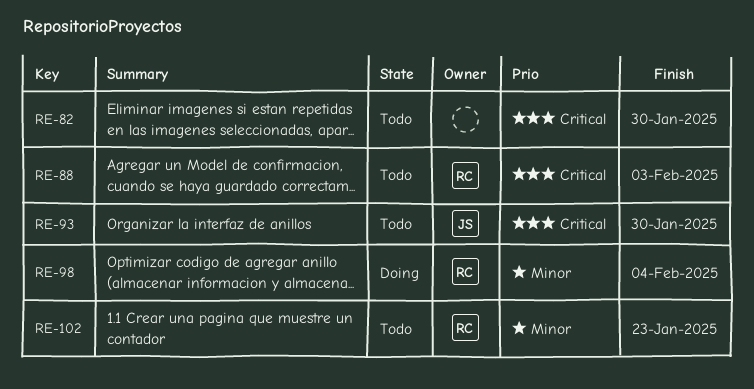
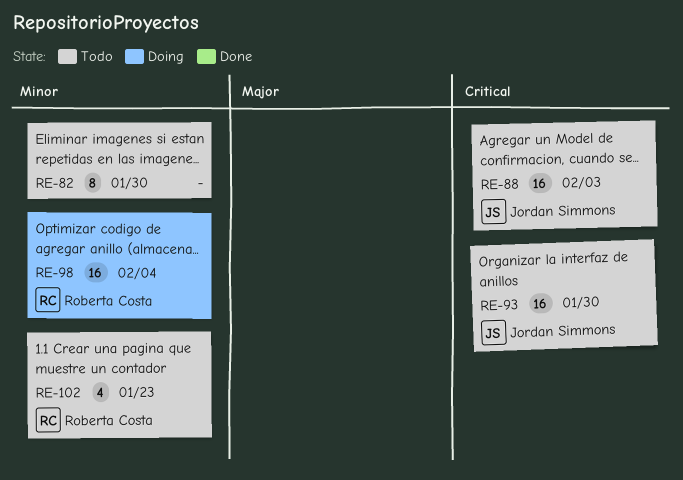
RE-82, priority: Critical -> Minor
RE-88, owner: Roberta Costa -> Jordan Simmons

